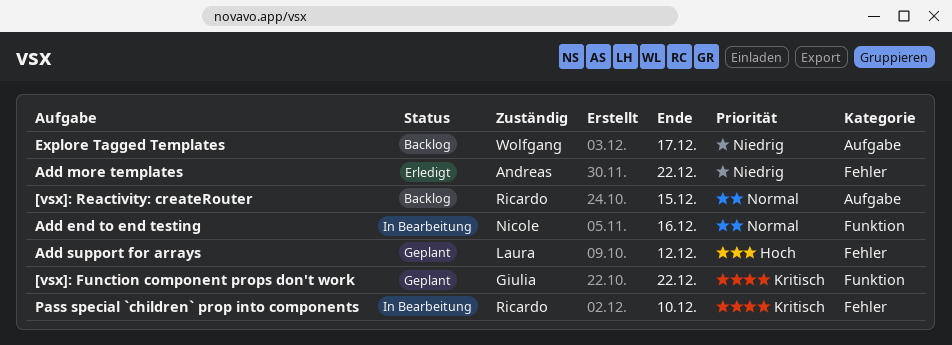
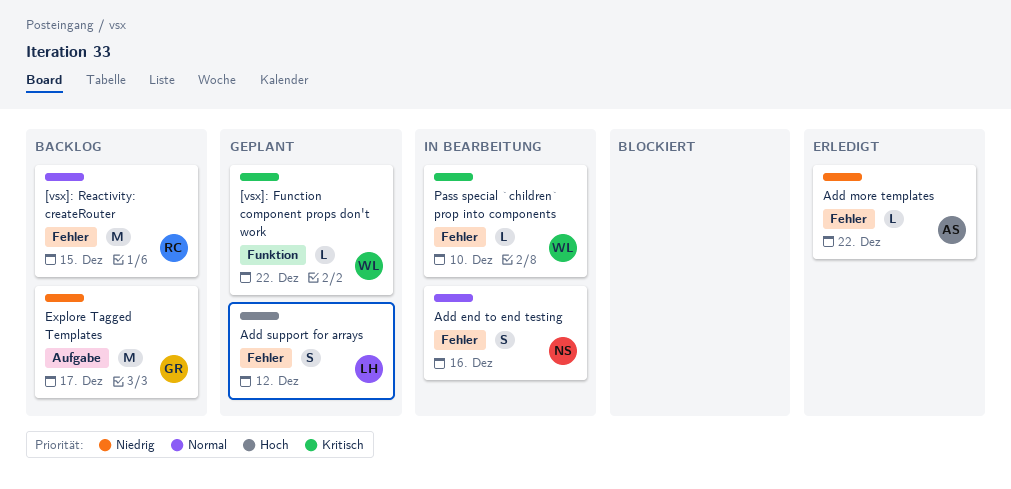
[vsx]: Function component props don't work, owner: Giulia -> Wolfgang
[vsx]: Reactivity: createRouter, label: Aufgabe -> Fehler
Add end to end testing, label: Funktion -> Fehler
Explore Tagged Templates, owner: Wolfgang -> Giulia
Pass special `children` prop into components, owner: Ricardo -> Wolfgang

